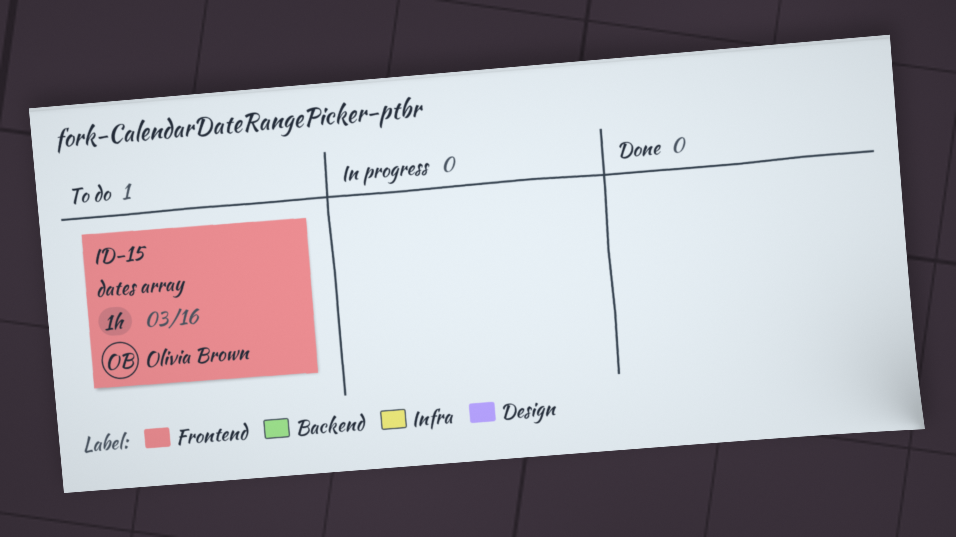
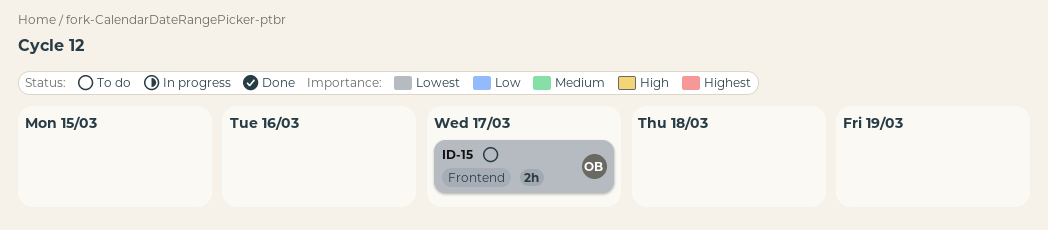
ID-15, estimate: 1h -> 2h
ID-15, due: Mar 16 -> Mar 17

